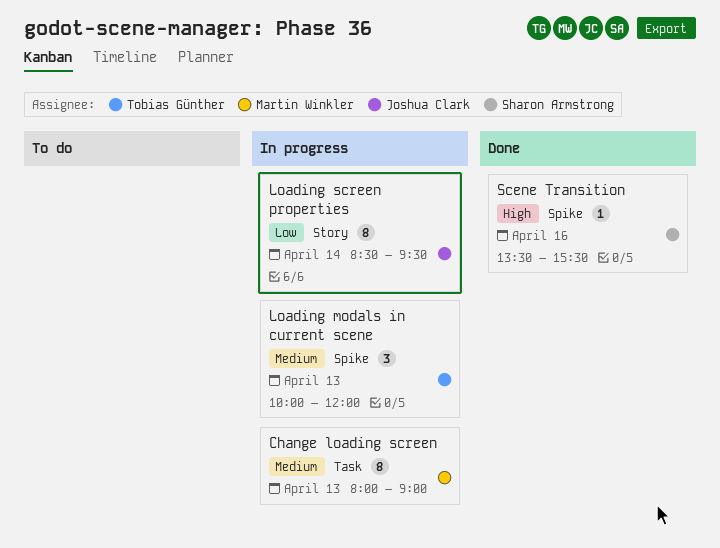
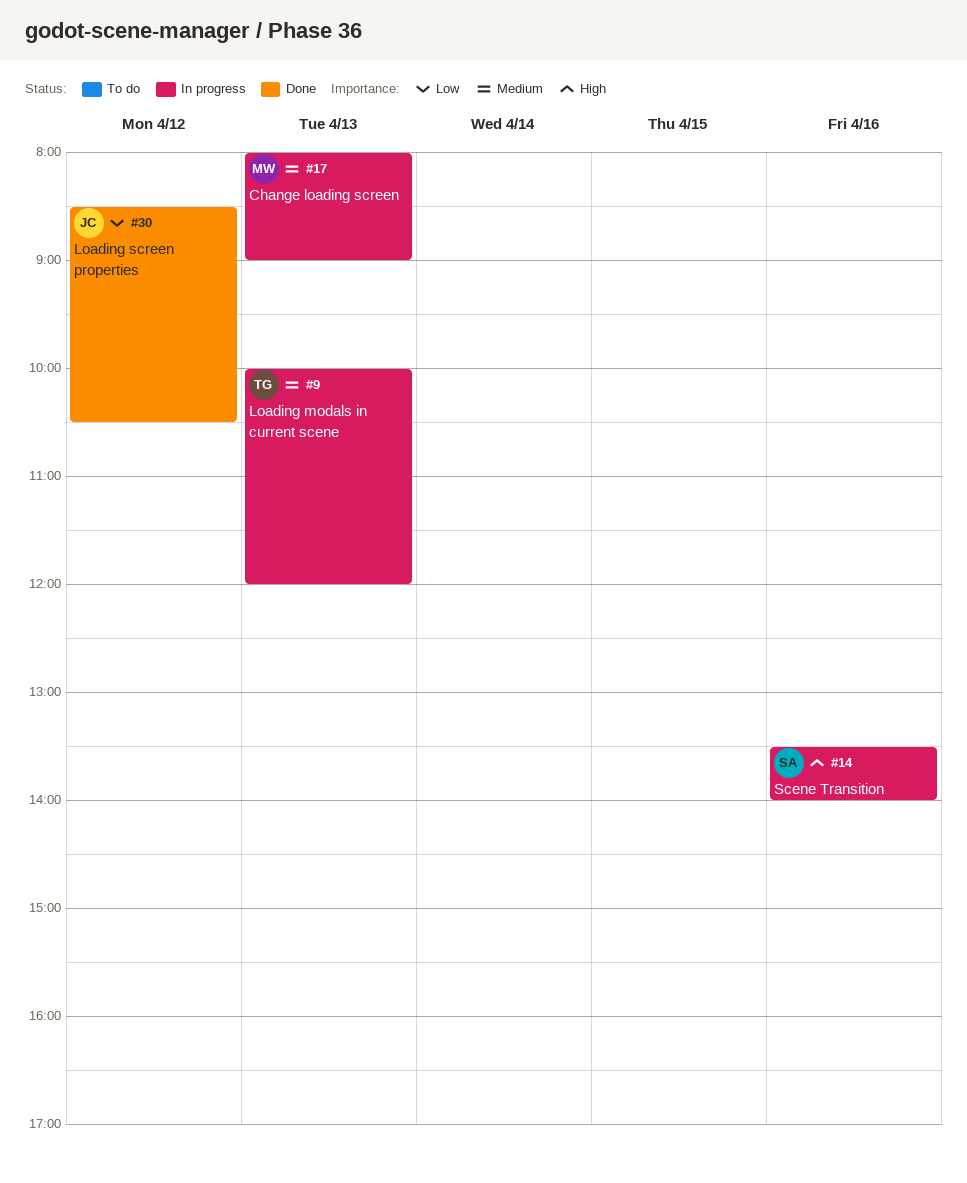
Loading screen properties, status: In progress -> Done
Loading screen properties, day: Apr 14 -> Apr 12
Loading screen properties, ends: 09:30 -> 10:30
Scene Transition, status: Done -> In progress
Scene Transition, ends: 15:30 -> 14:00

